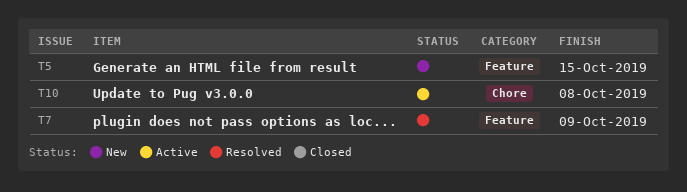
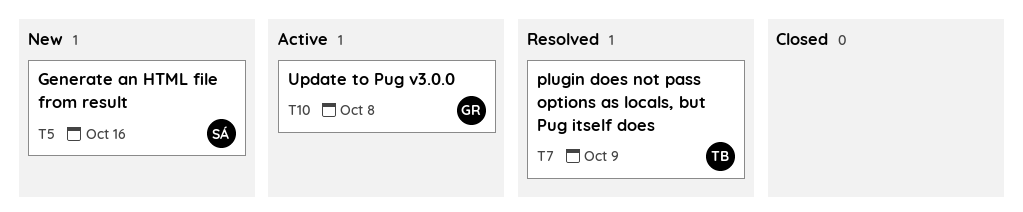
T5, due: Oct 15 -> Oct 16

